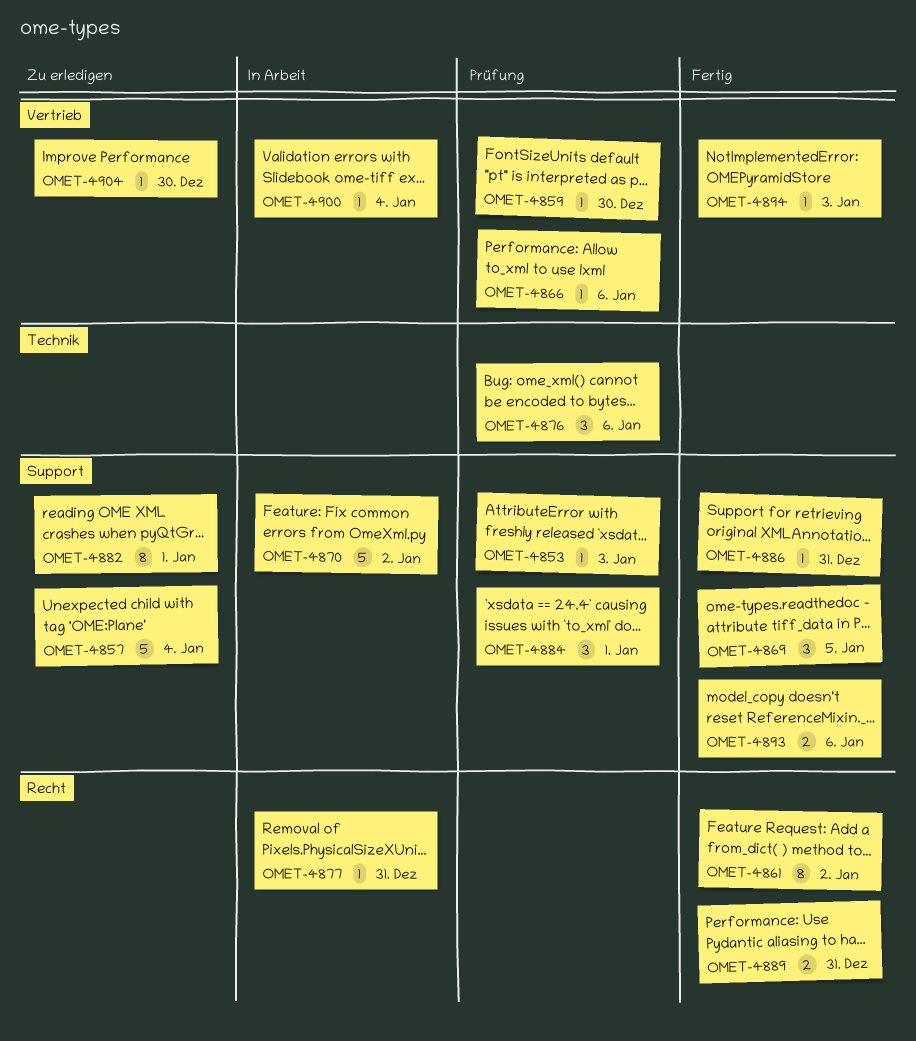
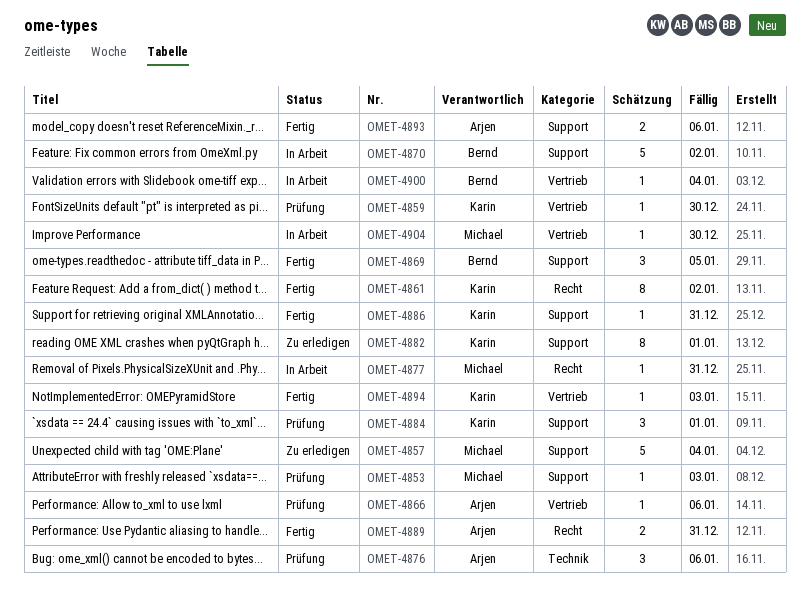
OMET-4904, status: Zu erledigen -> In Arbeit

